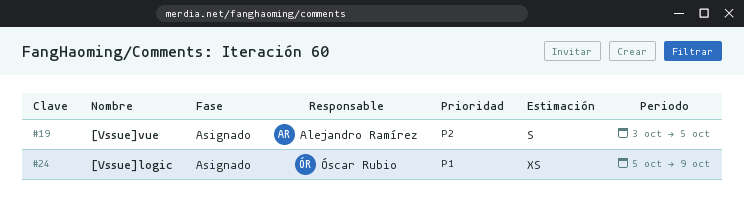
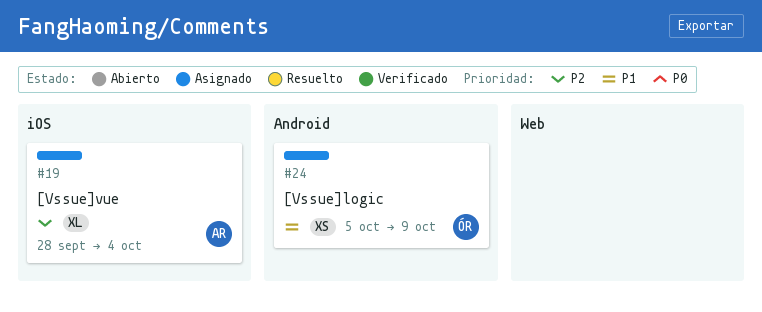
#19, estimate: S -> XL
#19, start: Oct 3 -> Sep 28
#19, due: Oct 5 -> Oct 4

